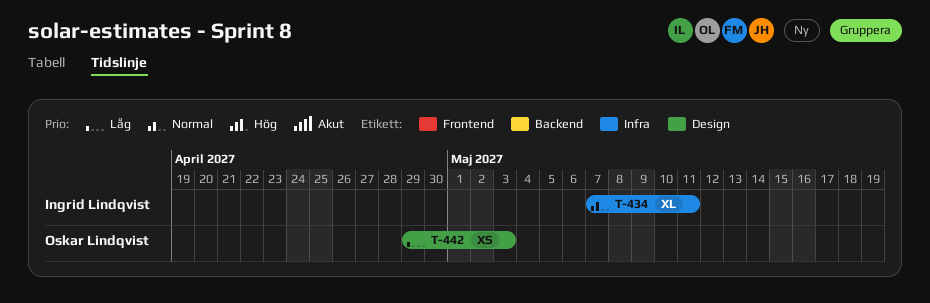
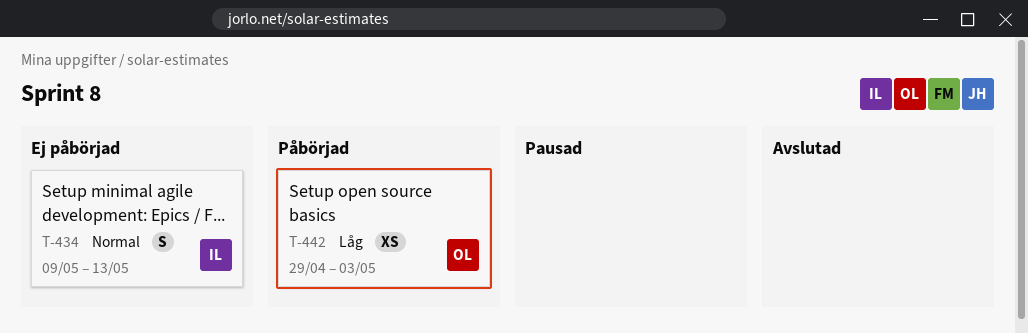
T-434, estimate: XL -> S
T-434, start: May 7 -> May 9
T-434, due: May 11 -> May 13

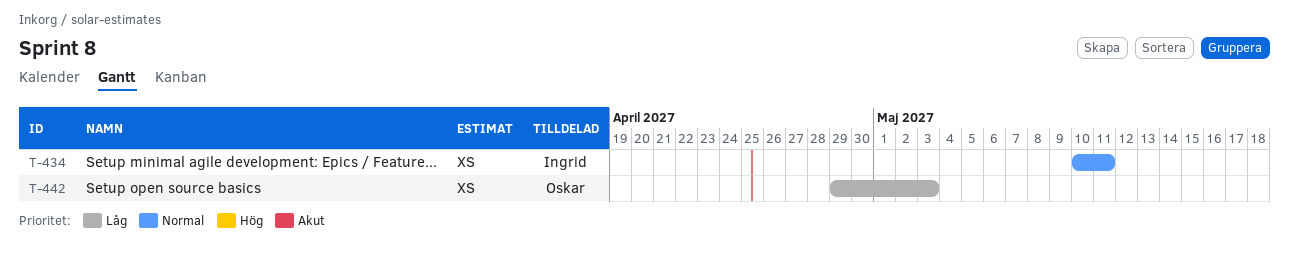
T-434, estimate: S -> XS
T-434, start: May 9 -> May 10
T-434, due: May 13 -> May 11

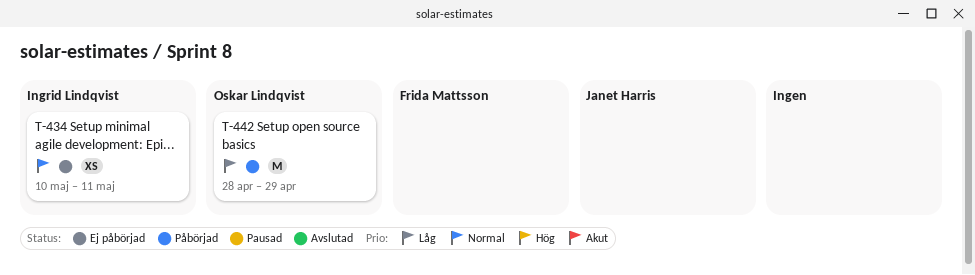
T-442, estimate: XS -> M
T-442, start: Apr 29 -> Apr 28
T-442, due: May 3 -> Apr 29

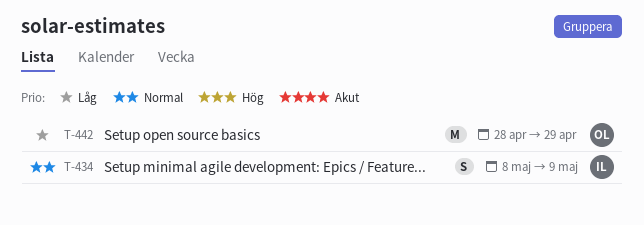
T-434, estimate: XS -> S
T-434, start: May 10 -> May 8
T-434, due: May 11 -> May 9

